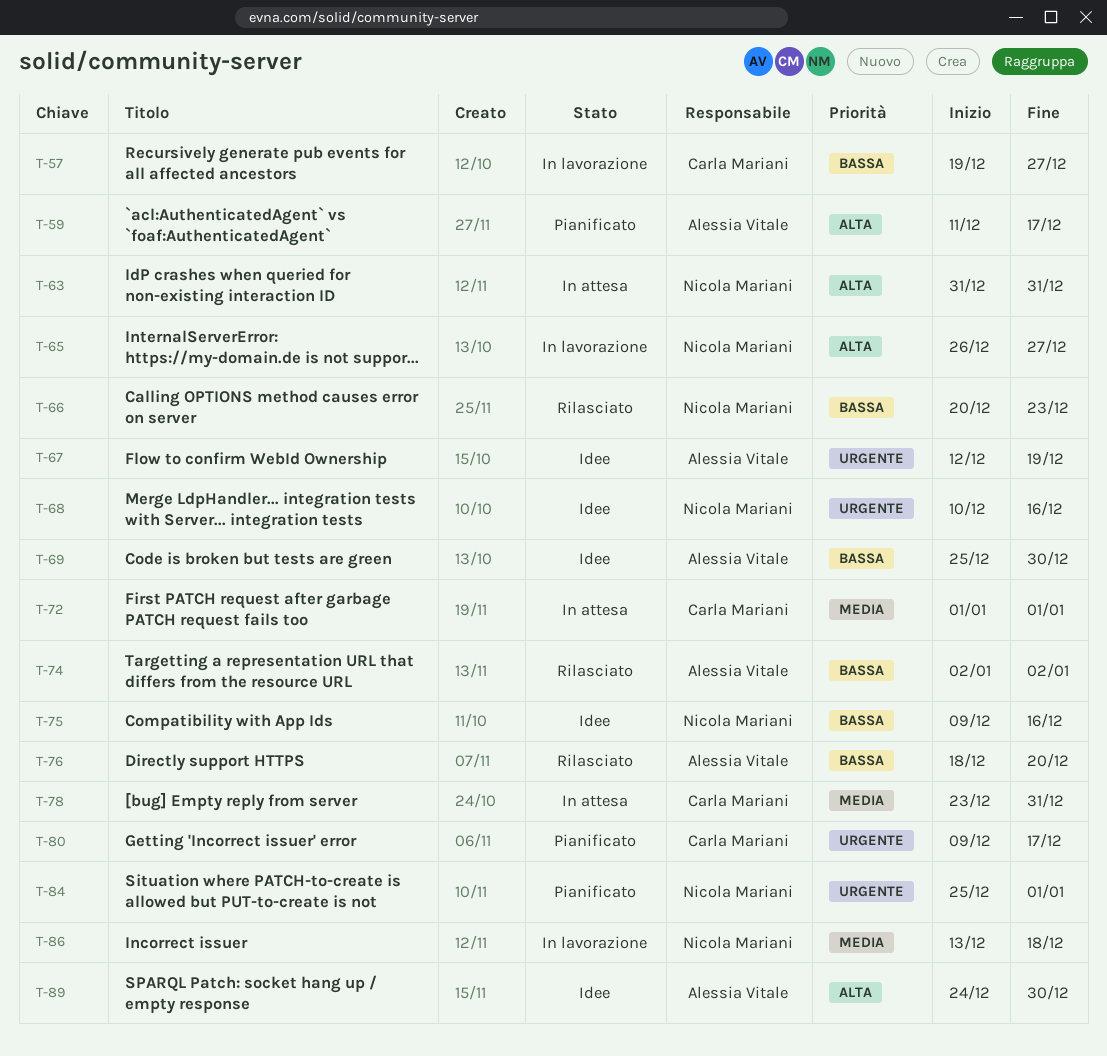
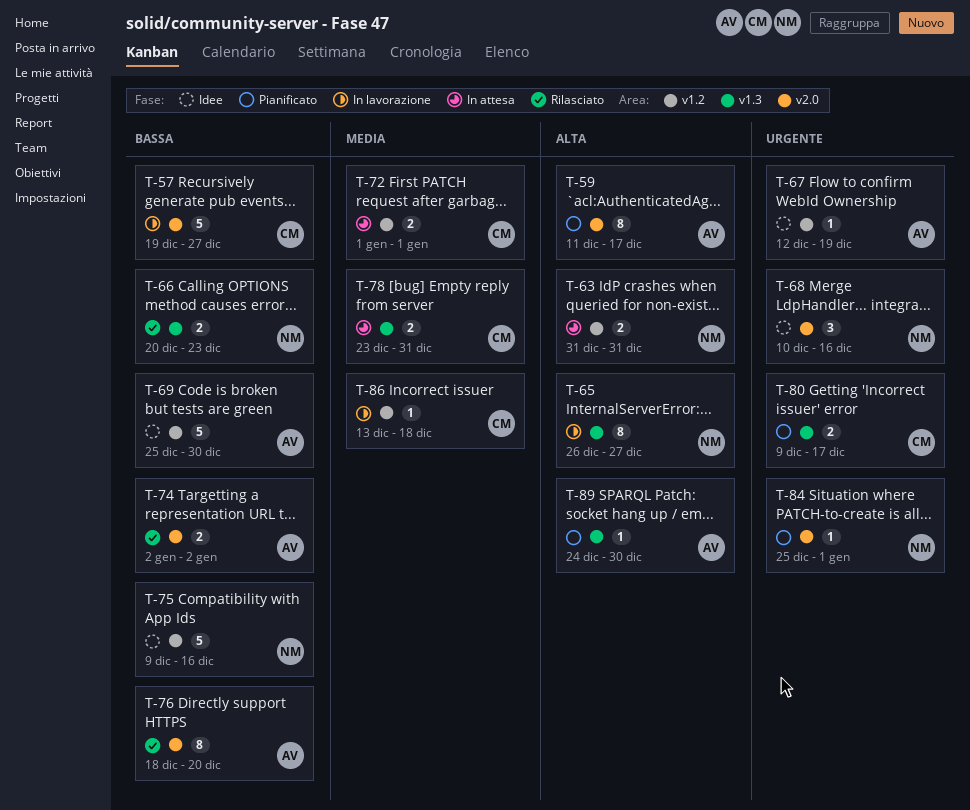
T-86, owner: Nicola Mariani -> Carla Mariani
T-89, status: Idee -> Pianificato

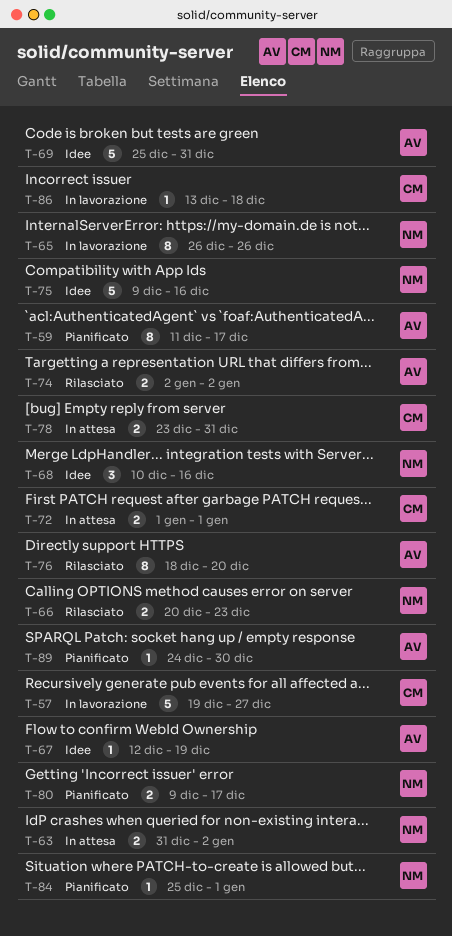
T-63, due: Dec 31 -> Jan 2
T-65, due: Dec 27 -> Dec 26
T-69, due: Dec 30 -> Dec 31
T-80, owner: CM -> NM

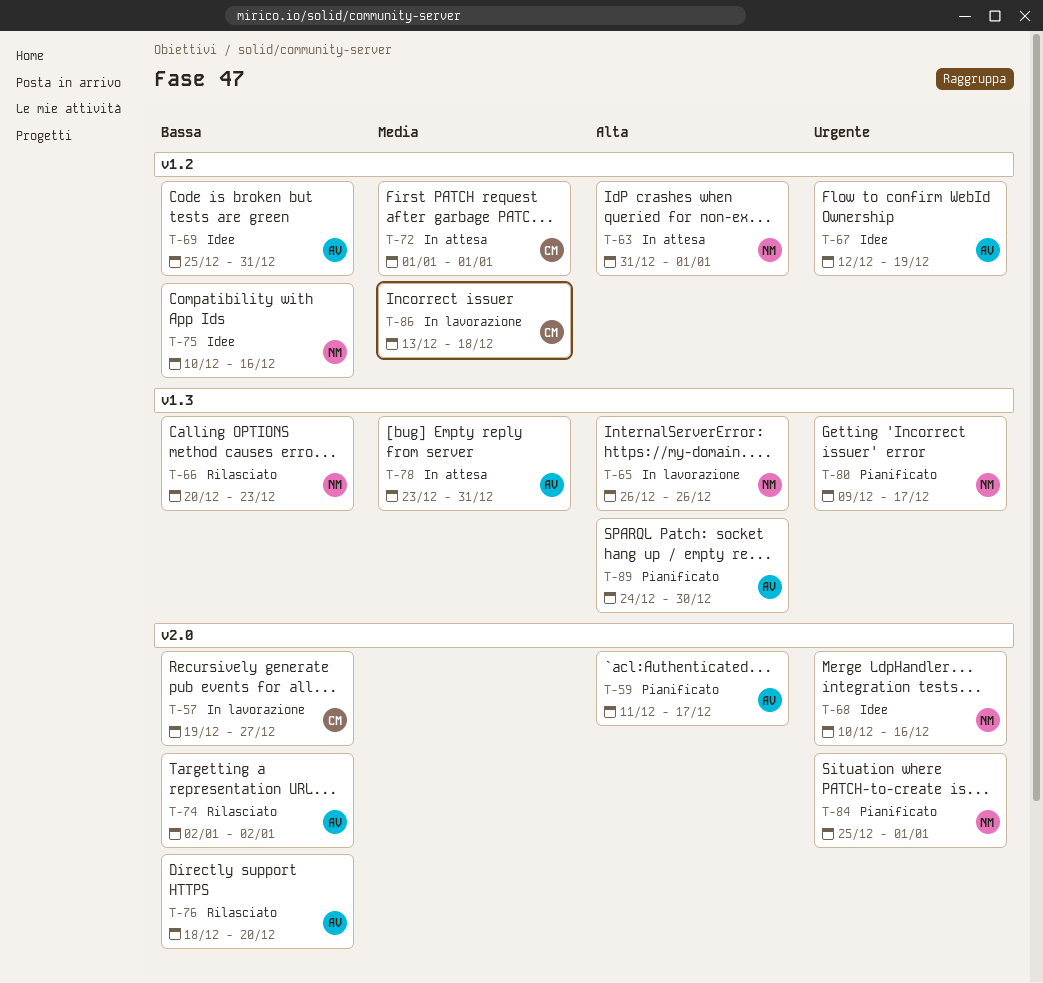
T-63, due: Jan 2 -> Jan 1
T-75, start: Dec 9 -> Dec 10
T-78, owner: CM -> AV

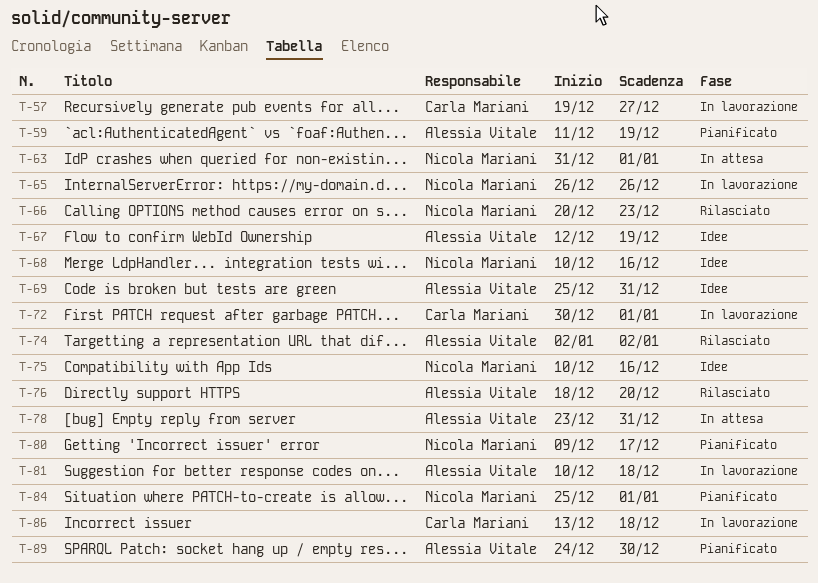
T-59, due: Dec 17 -> Dec 19
T-72, status: In attesa -> In lavorazione
T-72, start: Jan 1 -> Dec 30
T-81: none -> present

